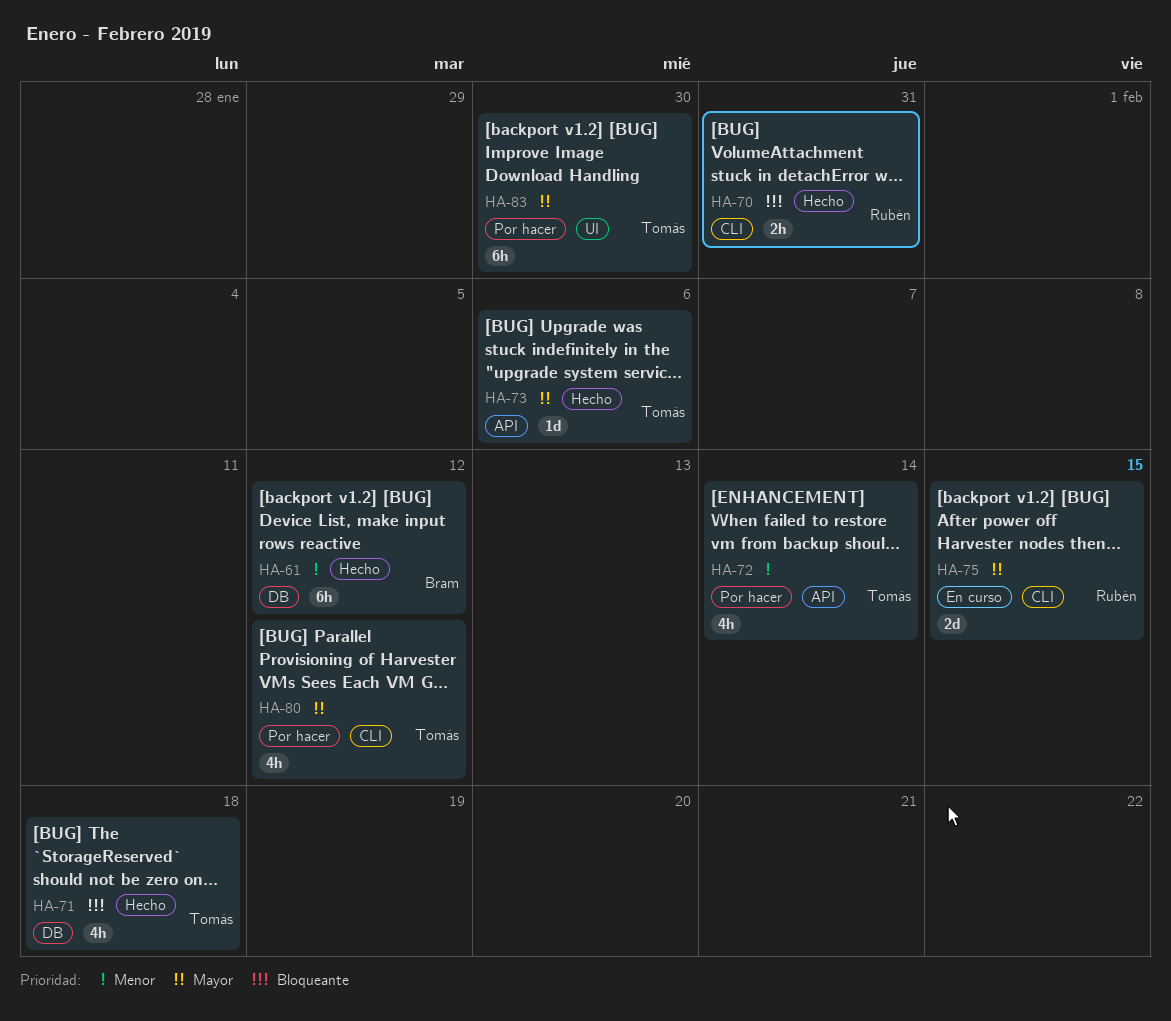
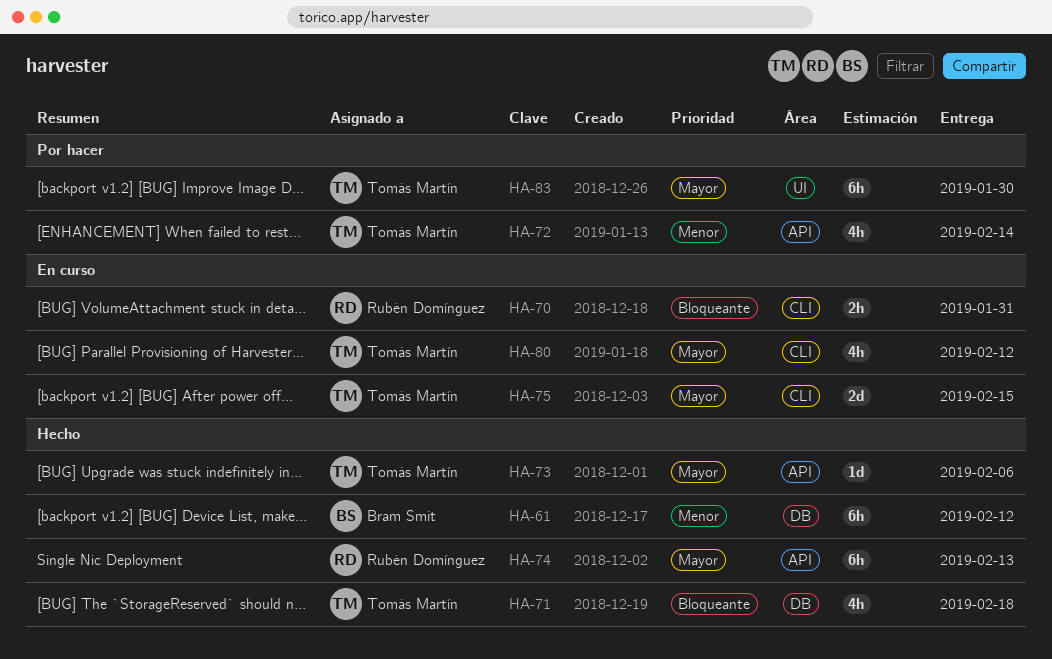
HA-70, status: Hecho -> En curso
HA-74: none -> present
HA-75, owner: Rubén Domínguez -> Tomás Martín
HA-80, status: Por hacer -> En curso

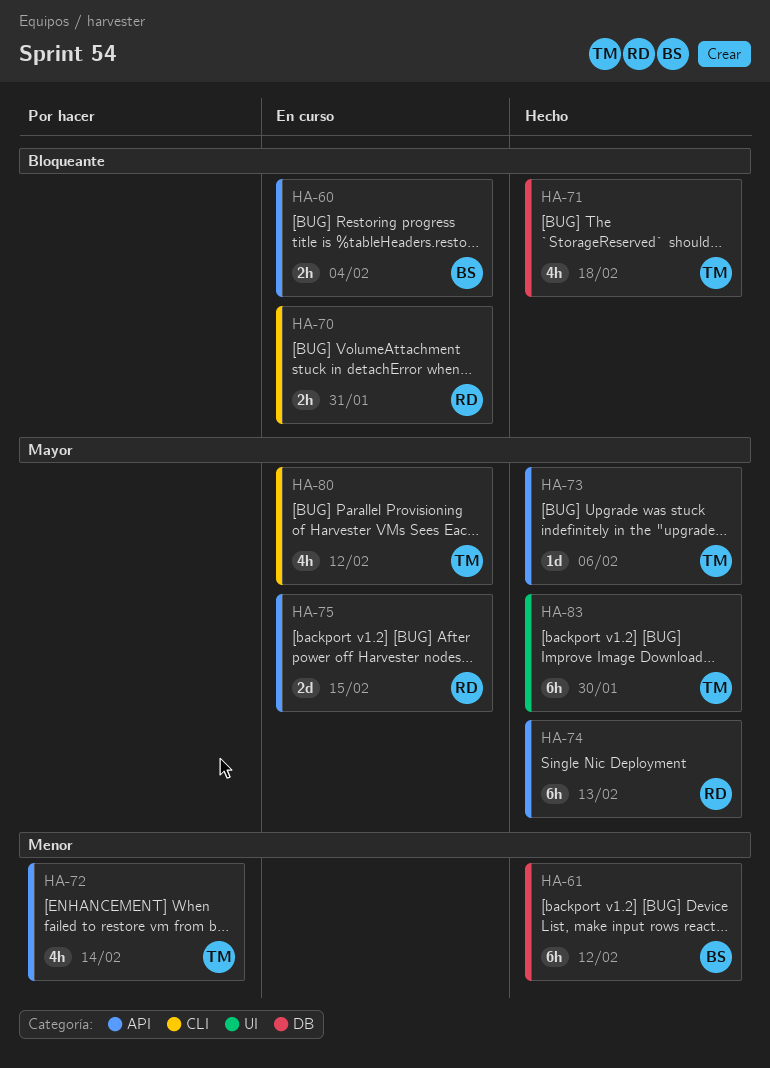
HA-60: none -> present
HA-75, owner: Tomás Martín -> Rubén Domínguez
HA-75, label: CLI -> API
HA-83, status: Por hacer -> Hecho

